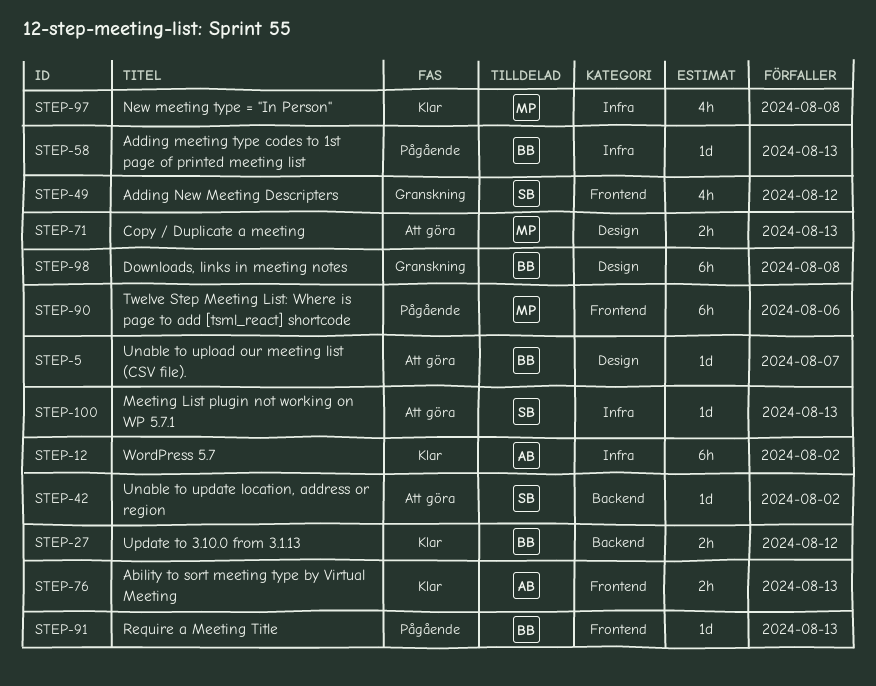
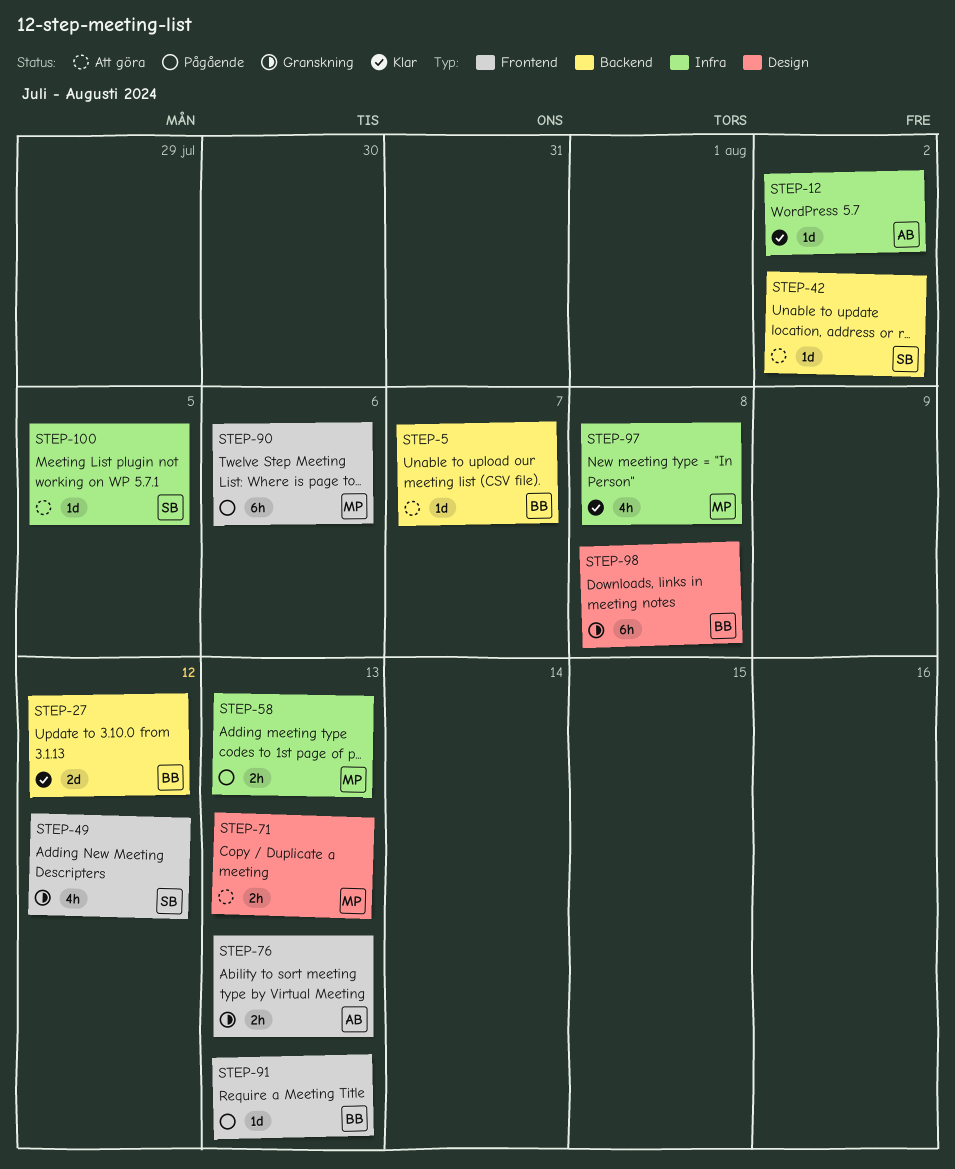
STEP-5, label: Design -> Backend
STEP-12, estimate: 6h -> 1d
STEP-27, estimate: 2h -> 2d
STEP-58, owner: BB -> MP
STEP-58, estimate: 1d -> 2h
STEP-76, status: Klar -> Granskning
STEP-100, due: Aug 13 -> Aug 5

